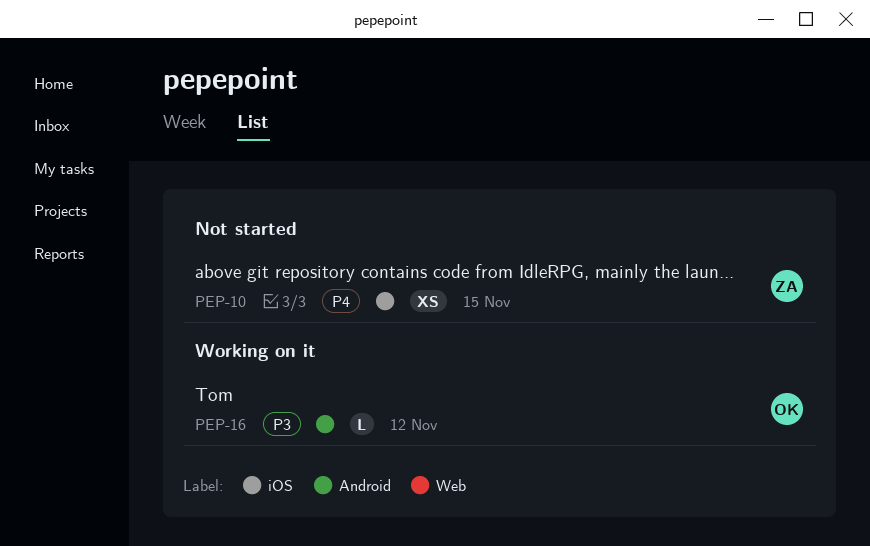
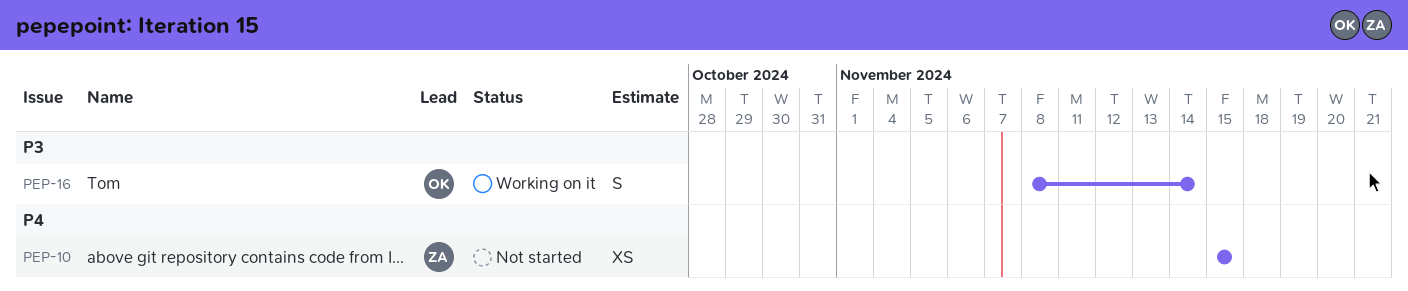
PEP-16, estimate: L -> S
PEP-16, due: Nov 12 -> Nov 14

